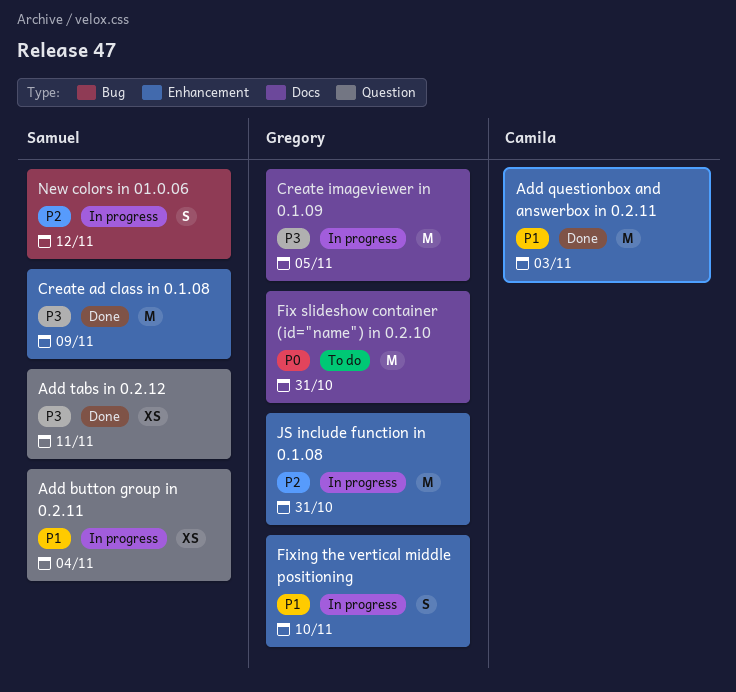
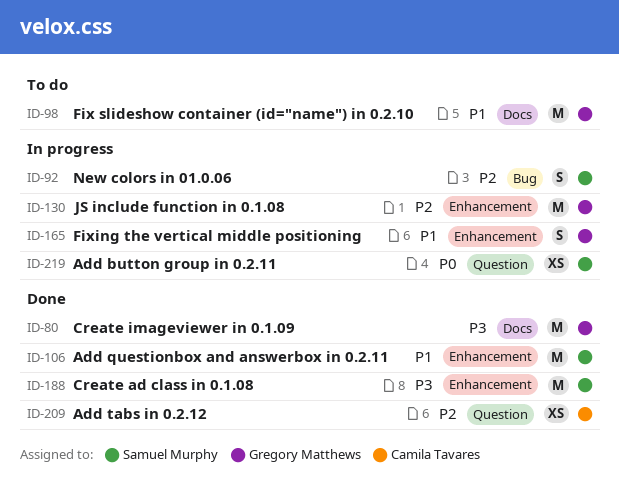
Add button group in 0.2.11, priority: P1 -> P0
Add questionbox and answerbox in 0.2.11, owner: Camila Tavares -> Samuel Murphy
Add tabs in 0.2.12, owner: Samuel Murphy -> Camila Tavares
Add tabs in 0.2.12, priority: P3 -> P2
Create imageviewer in 0.1.09, status: In progress -> Done
Fix slideshow container (id="name") in 0.2.10, priority: P0 -> P1

